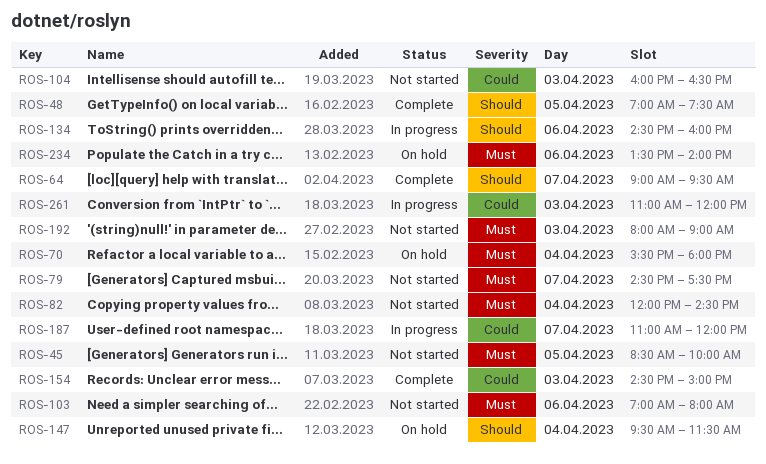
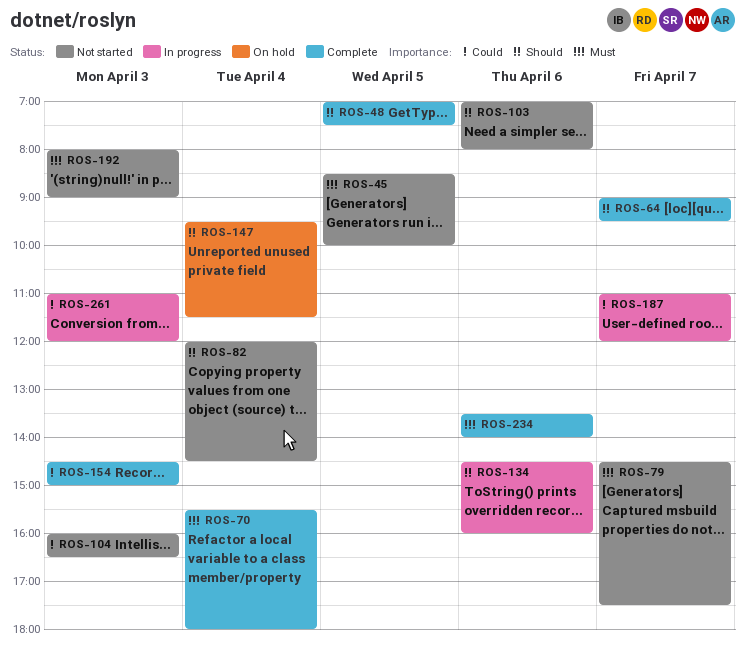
ROS-70, status: On hold -> Complete
ROS-82, priority: Must -> Should
ROS-103, priority: Must -> Should
ROS-234, status: On hold -> Complete

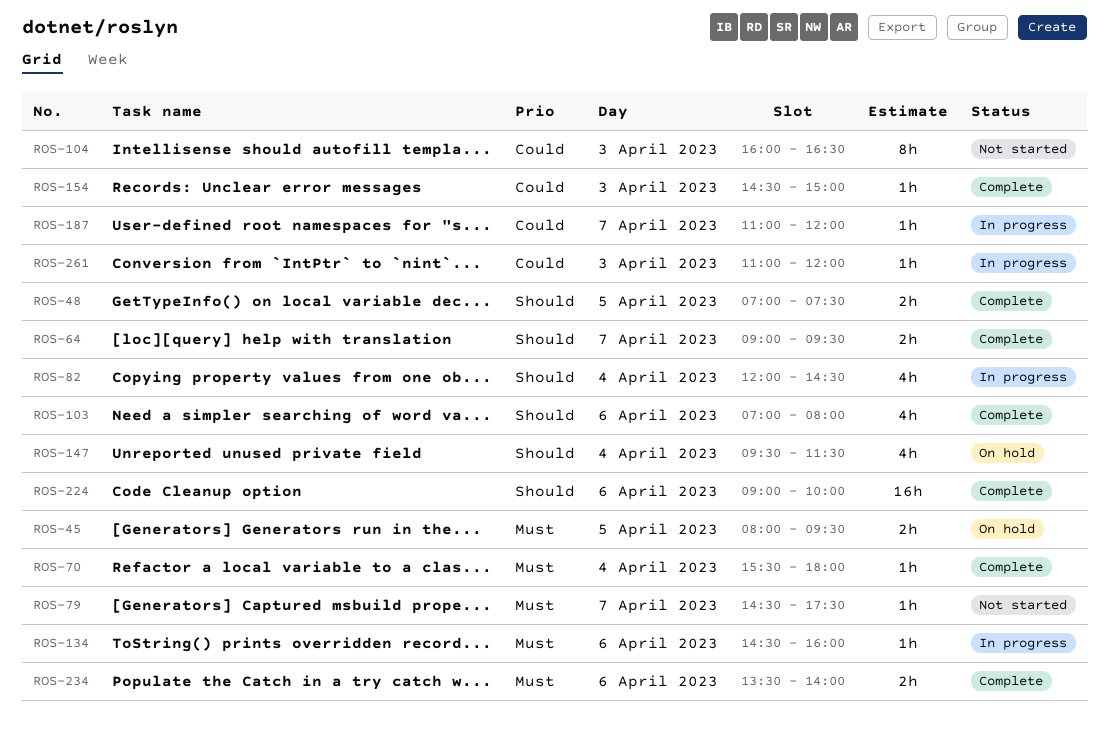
ROS-45, status: Not started -> On hold
ROS-45, begins: 08:30 -> 08:00
ROS-45, ends: 10:00 -> 09:30
ROS-82, status: Not started -> In progress
ROS-103, status: Not started -> Complete
ROS-134, priority: Should -> Must
ROS-192: present -> none
ROS-224: none -> present

